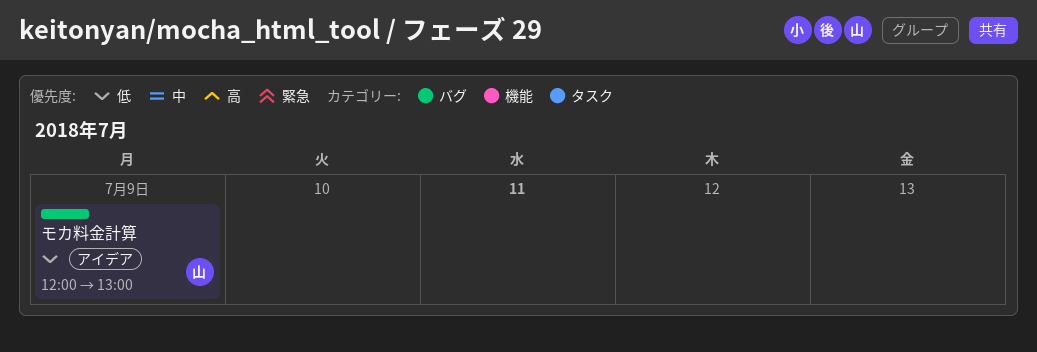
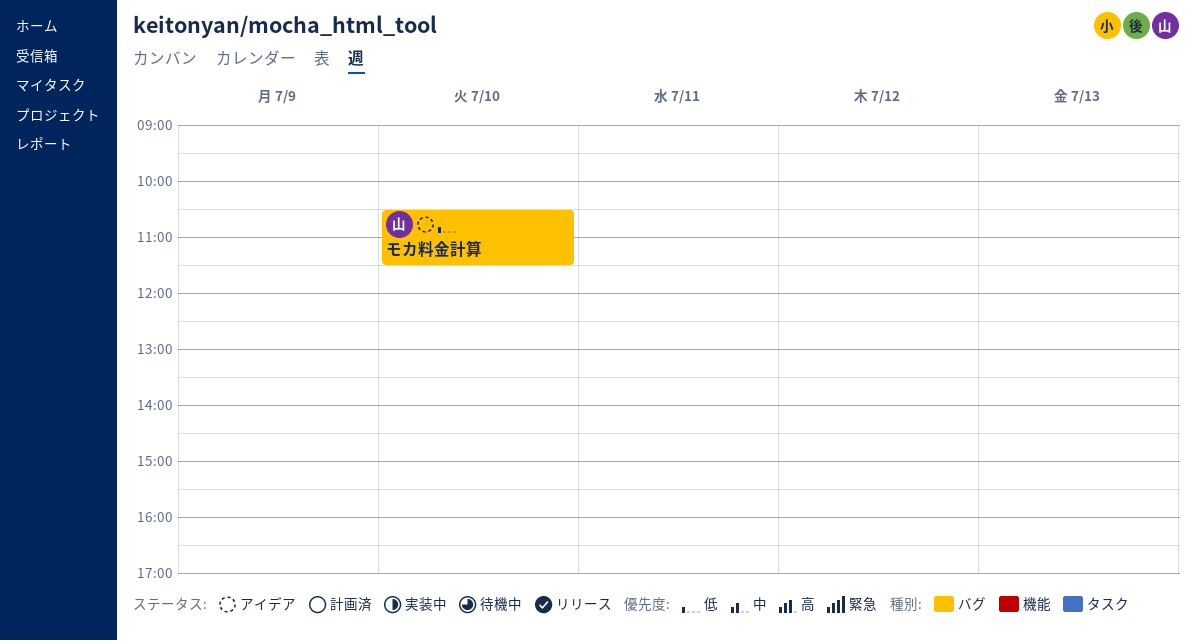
モカ料金計算, day: Jul 9 -> Jul 10
モカ料金計算, begins: 12:00 -> 10:30
モカ料金計算, ends: 13:00 -> 11:30

